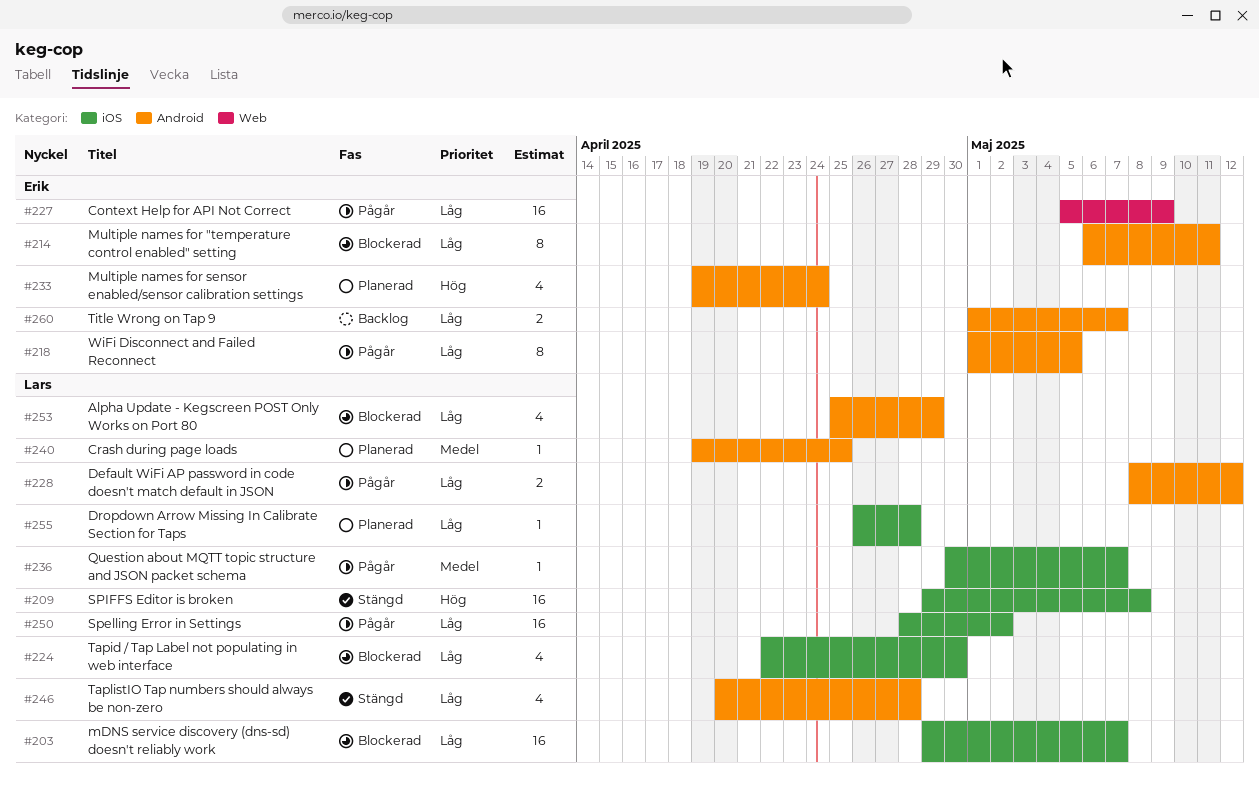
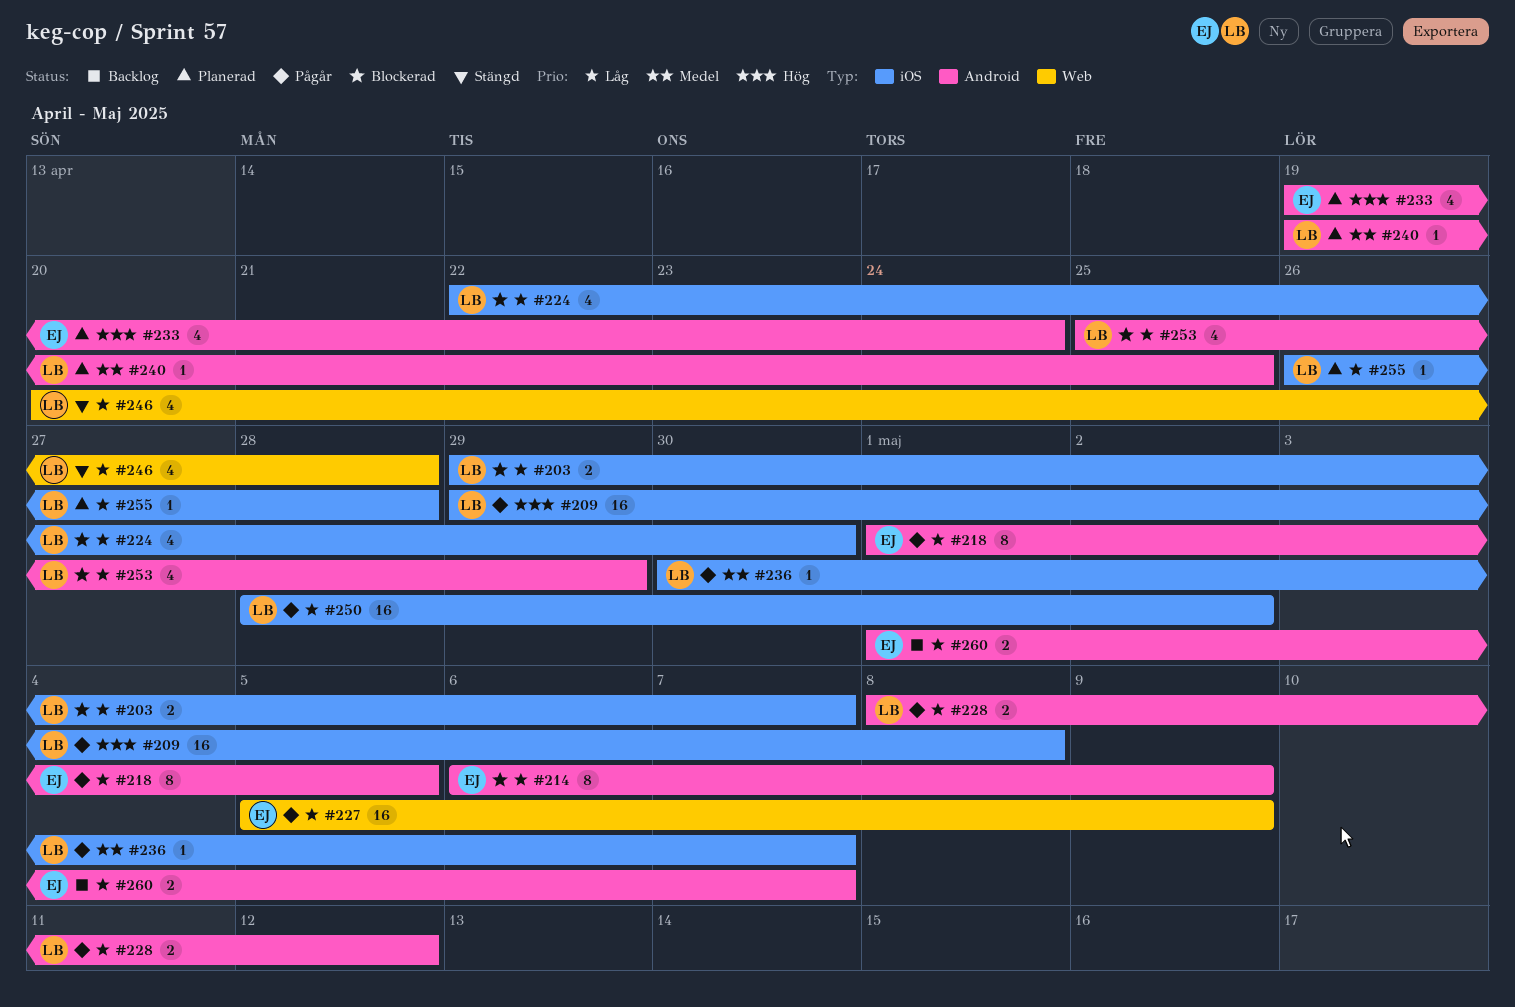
#203, estimate: 16 -> 2
#209, status: Stängd -> Pågår
#214, due: May 11 -> May 9
#246, label: Android -> Web

